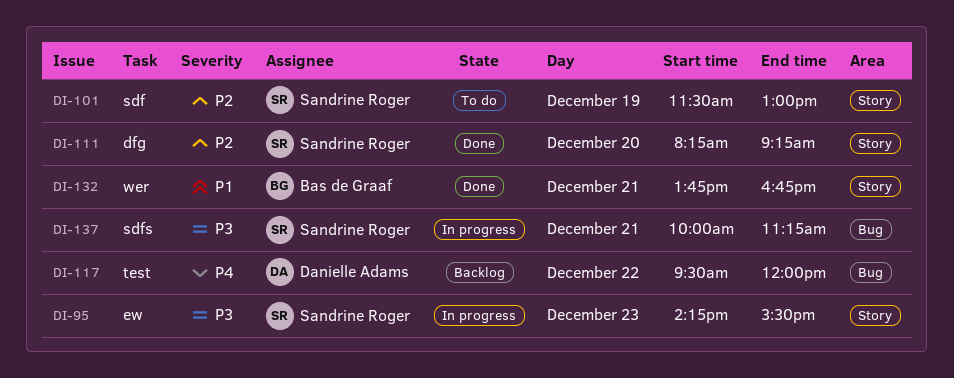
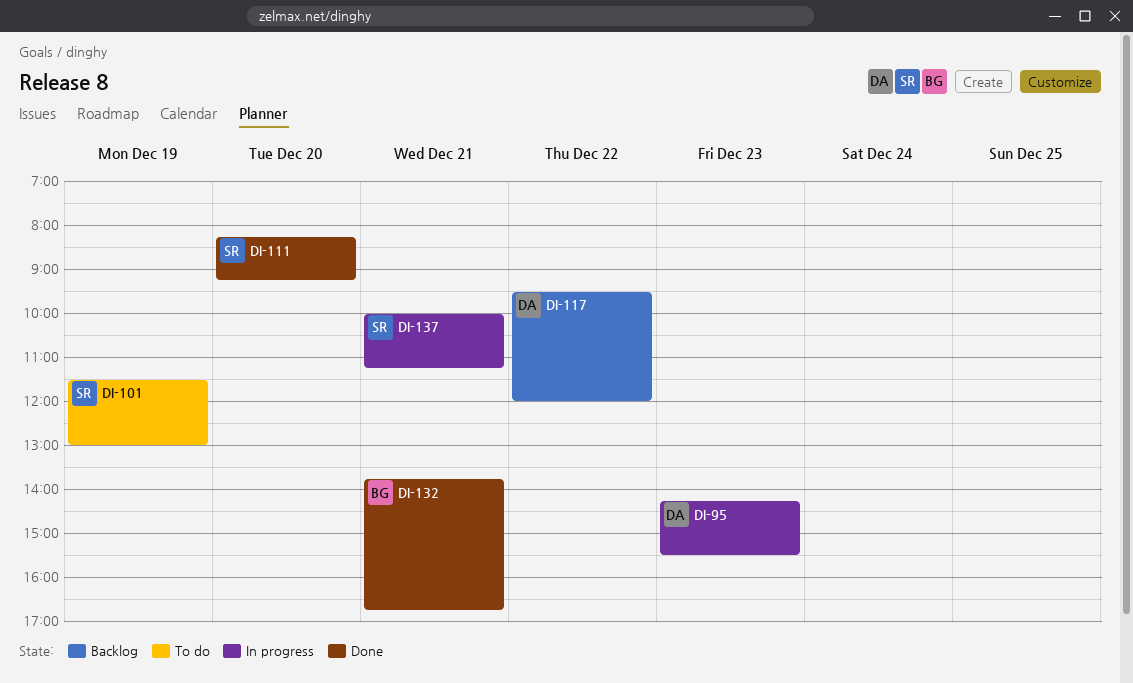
DI-95, owner: Sandrine Roger -> Danielle Adams

